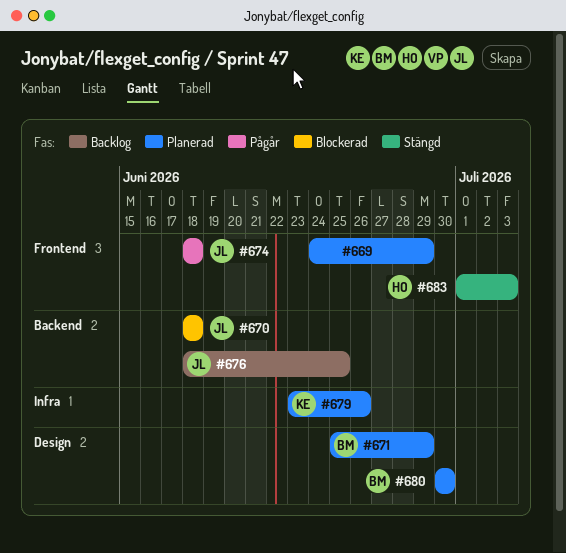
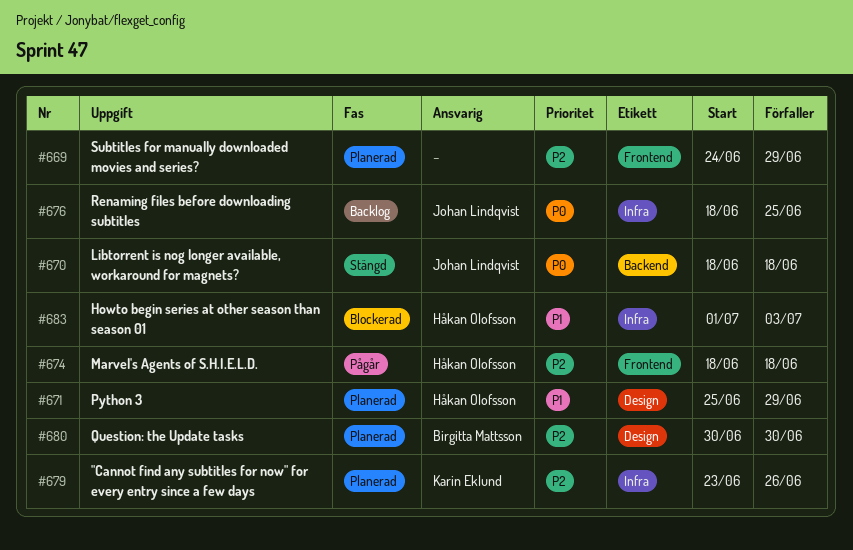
#670, status: Blockerad -> Stängd
#671, owner: Birgitta Mattsson -> Håkan Olofsson
#674, owner: Johan Lindqvist -> Håkan Olofsson
#676, label: Backend -> Infra
#683, status: Stängd -> Blockerad
#683, label: Frontend -> Infra

